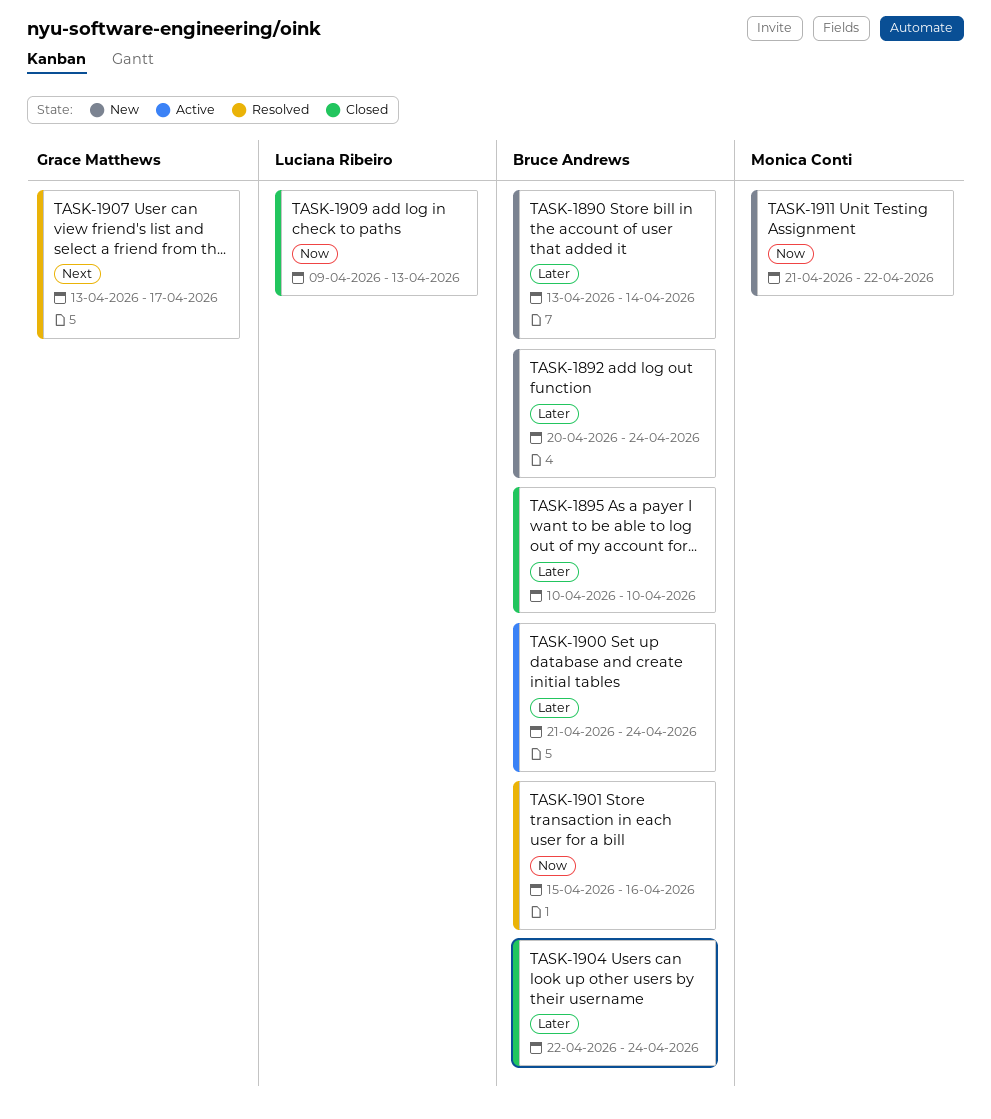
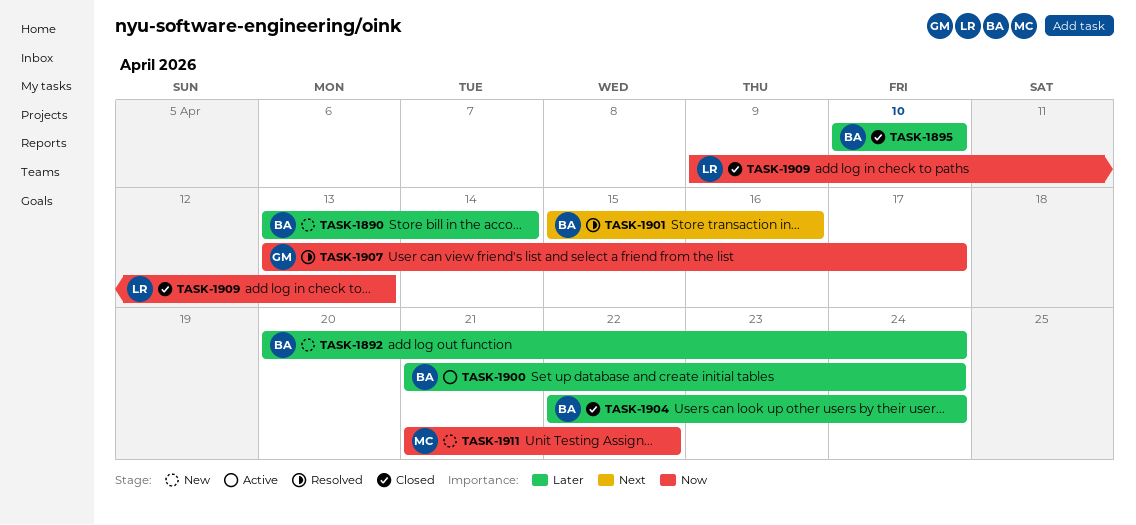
TASK-1901, priority: Now -> Next
TASK-1907, priority: Next -> Now

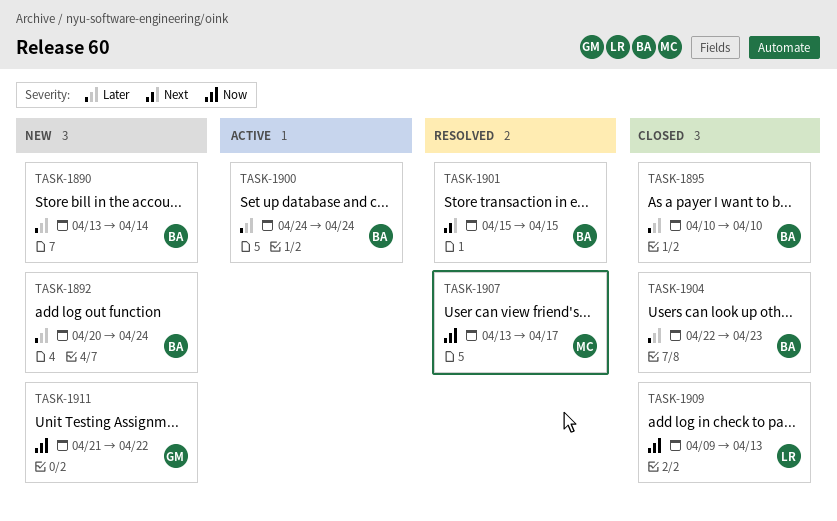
TASK-1900, start: Apr 21 -> Apr 24
TASK-1901, due: Apr 16 -> Apr 15
TASK-1904, due: Apr 24 -> Apr 23
TASK-1907, owner: GM -> MC
TASK-1911, owner: MC -> GM

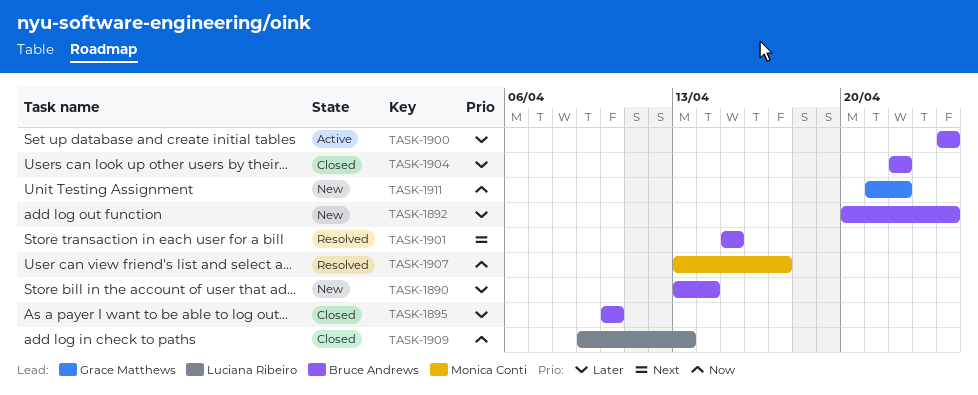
TASK-1904, due: Apr 23 -> Apr 22

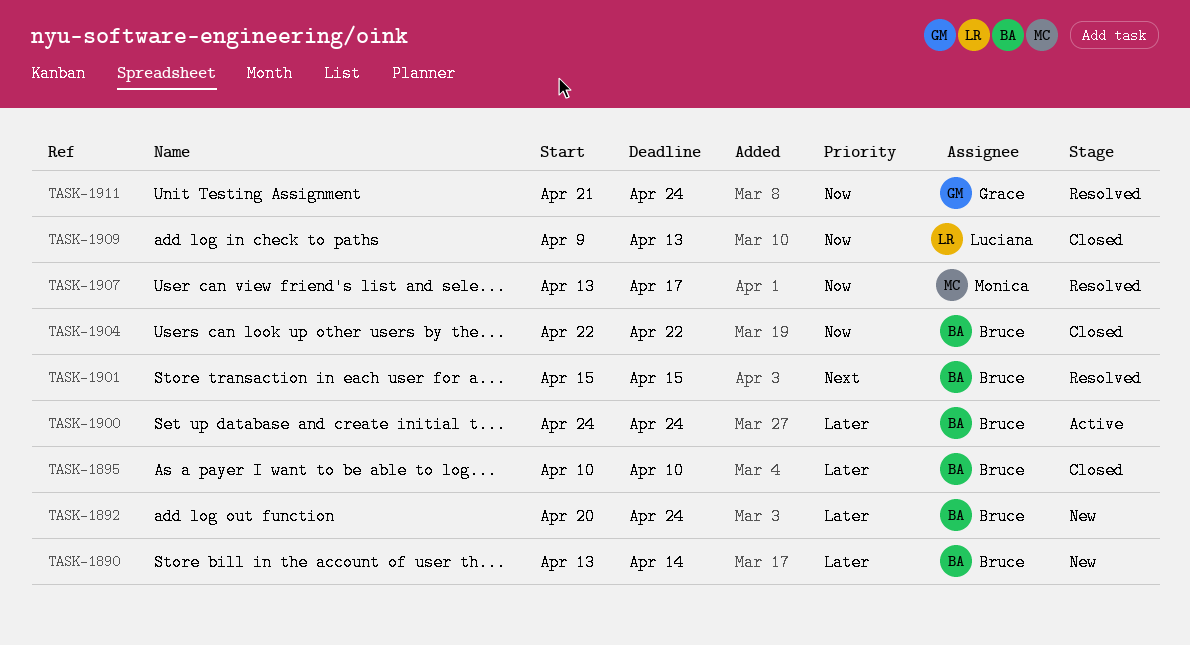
TASK-1904, priority: Later -> Now
TASK-1911, status: New -> Resolved
TASK-1911, due: Apr 22 -> Apr 24

